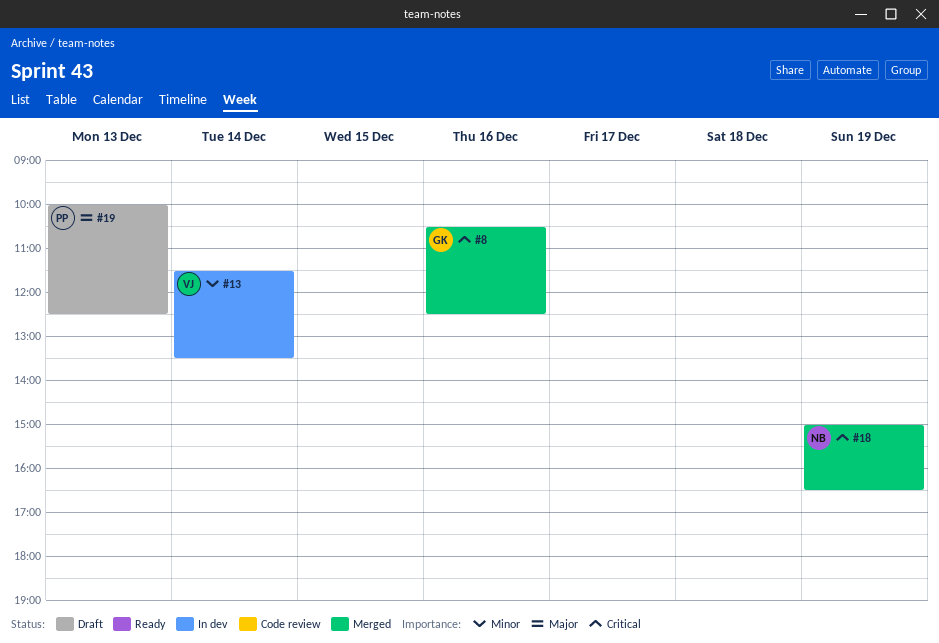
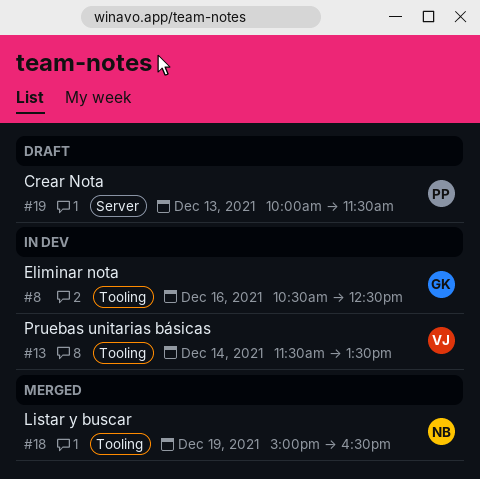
#8, status: Merged -> In dev
#19, ends: 12:30 -> 11:30

